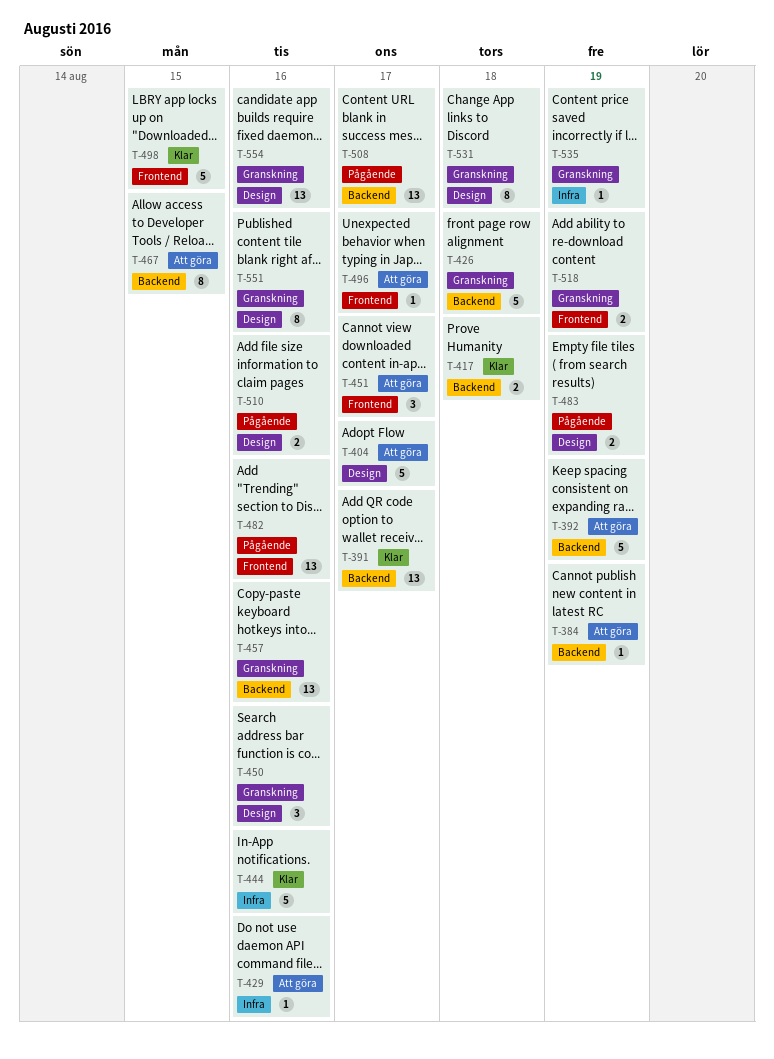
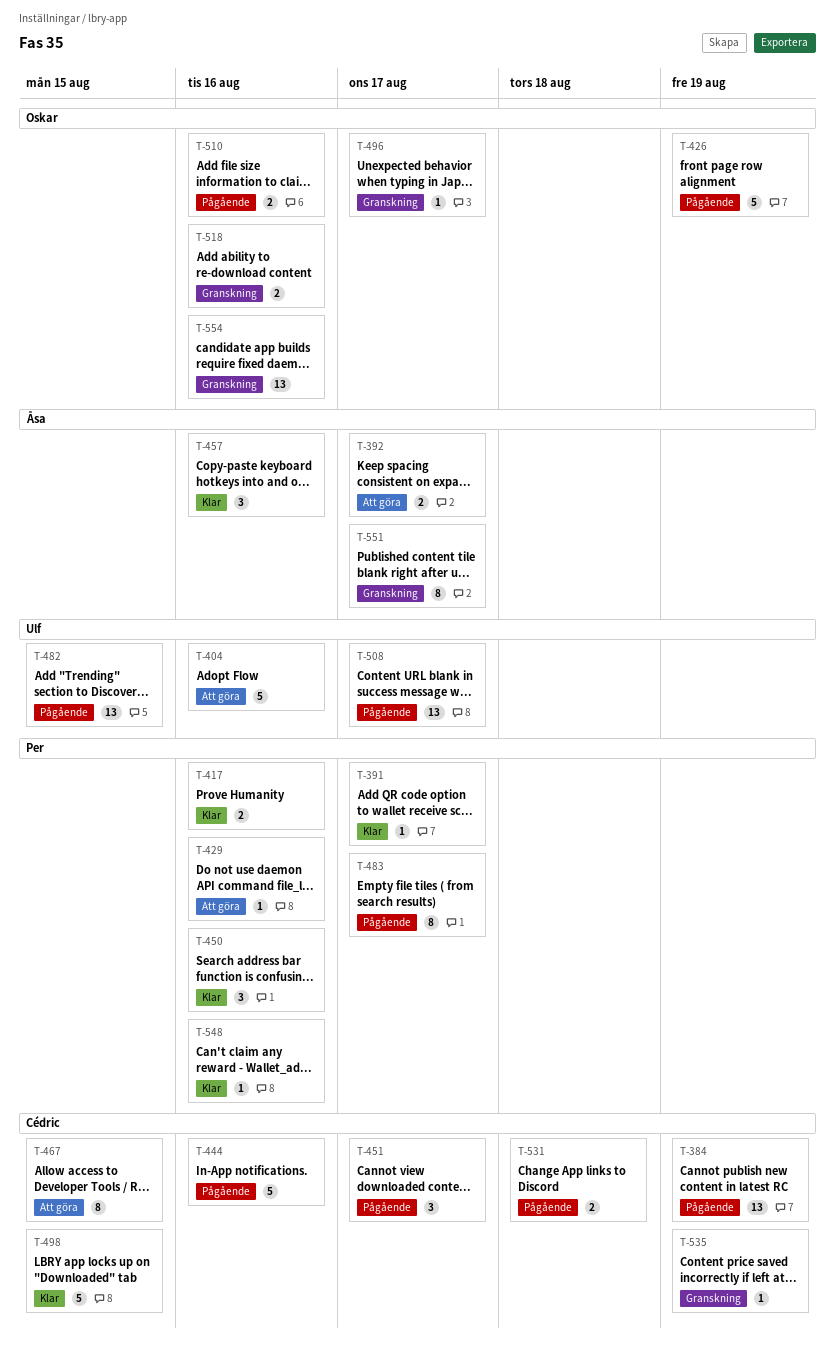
T-384, status: Att göra -> Pågående
T-384, estimate: 1 -> 13
T-391, estimate: 13 -> 1
T-392, estimate: 5 -> 2
T-392, due: Aug 19 -> Aug 17
T-404, due: Aug 17 -> Aug 16
T-417, due: Aug 18 -> Aug 16
T-426, status: Granskning -> Pågående
T-426, due: Aug 18 -> Aug 19
T-444, status: Klar -> Pågående
T-450, status: Granskning -> Klar
T-451, status: Att göra -> Pågående
T-457, status: Granskning -> Klar
T-457, estimate: 13 -> 3
T-482, due: Aug 16 -> Aug 15
T-483, estimate: 2 -> 8
T-483, due: Aug 19 -> Aug 17
T-496, status: Att göra -> Granskning
T-518, due: Aug 19 -> Aug 16
T-531, status: Granskning -> Pågående
T-531, estimate: 8 -> 2
T-548: none -> present
T-551, due: Aug 16 -> Aug 17

